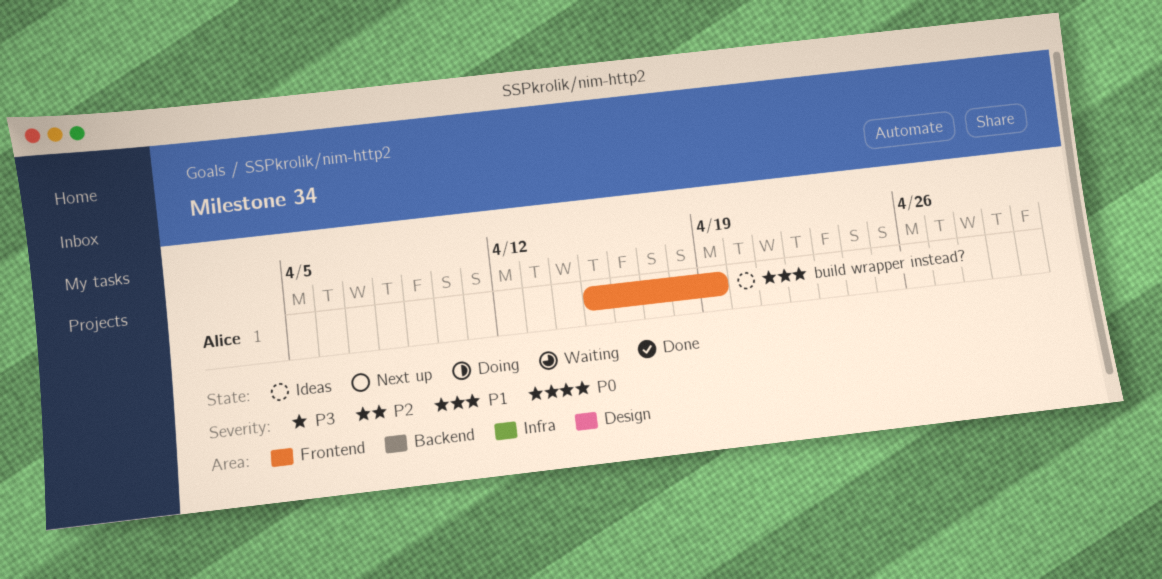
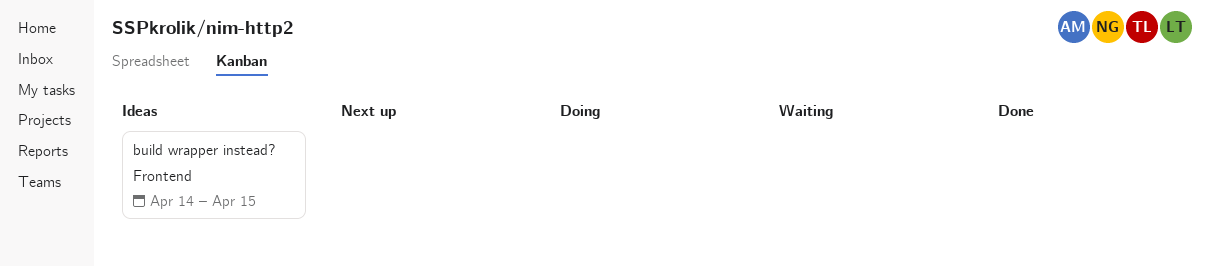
build wrapper instead?, start: Apr 15 -> Apr 14
build wrapper instead?, due: Apr 19 -> Apr 15

